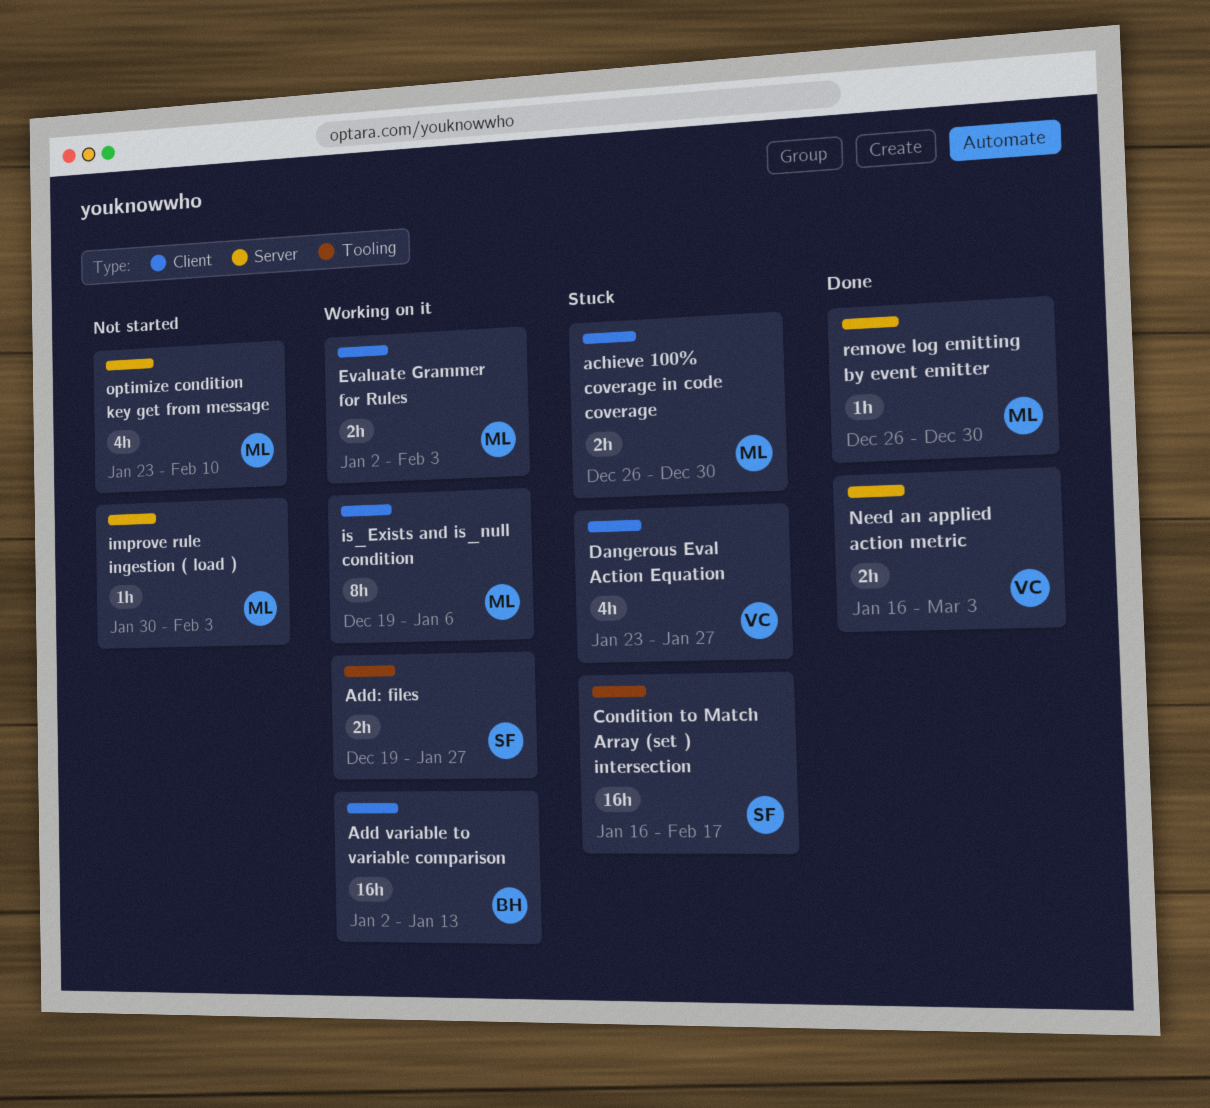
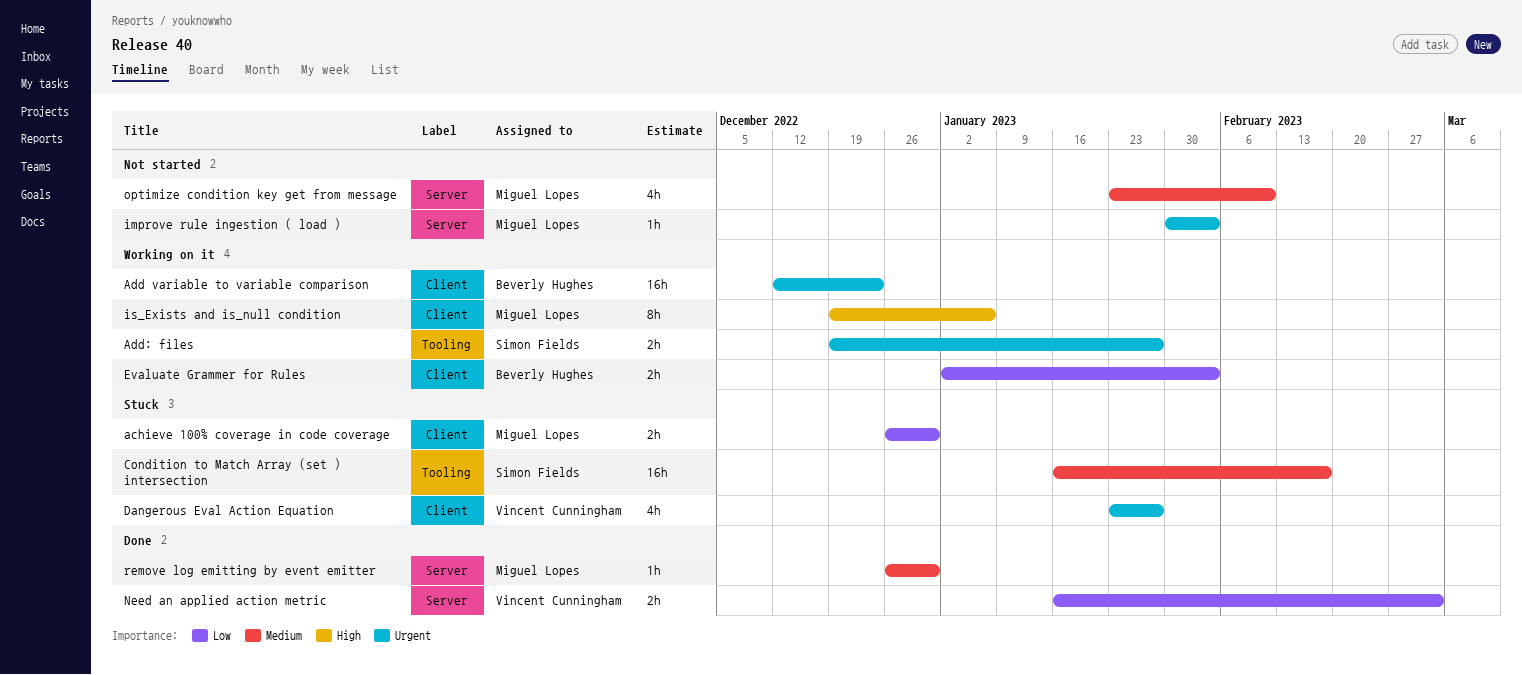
Add variable to variable comparison, start: Jan 2 -> Dec 12
Add variable to variable comparison, due: Jan 13 -> Dec 23
Evaluate Grammer for Rules, owner: Miguel Lopes -> Beverly Hughes

